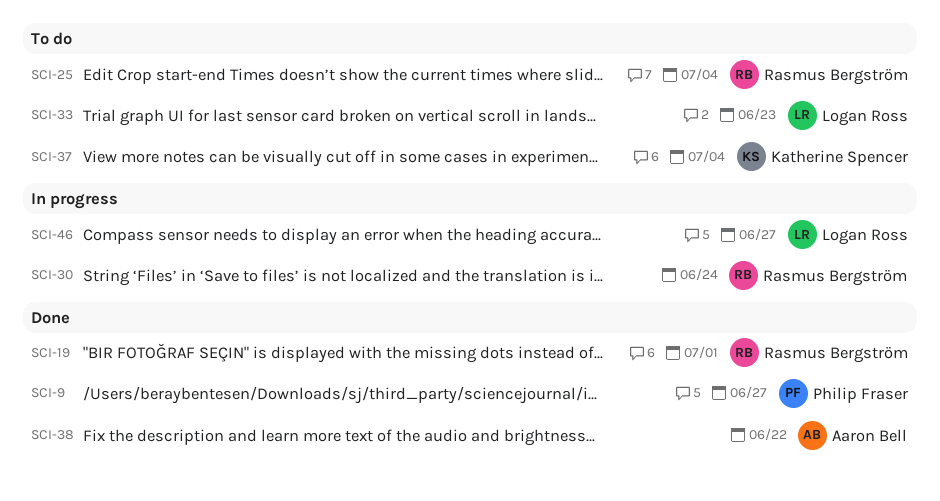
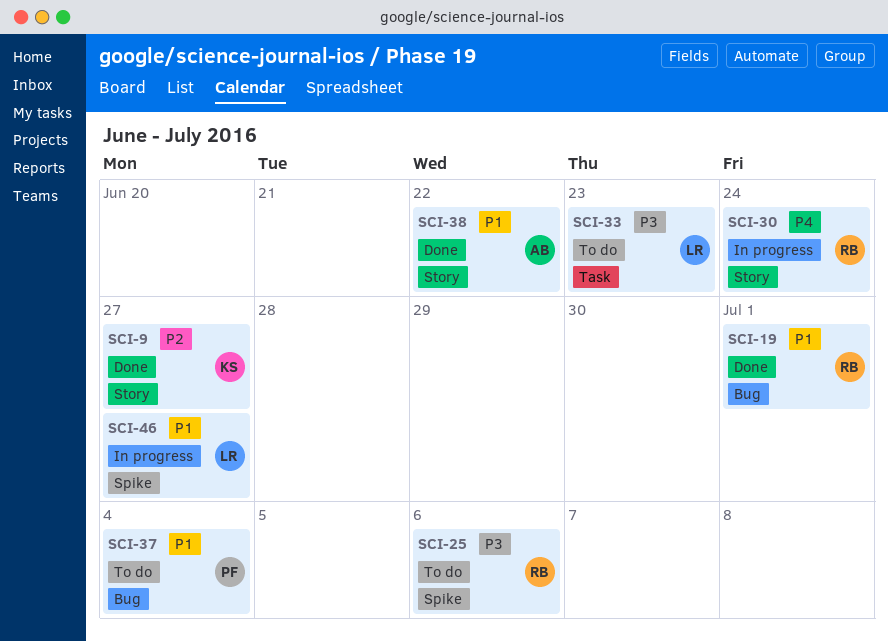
SCI-9, owner: Philip Fraser -> Katherine Spencer
SCI-25, due: Jul 4 -> Jul 6
SCI-37, owner: Katherine Spencer -> Philip Fraser

